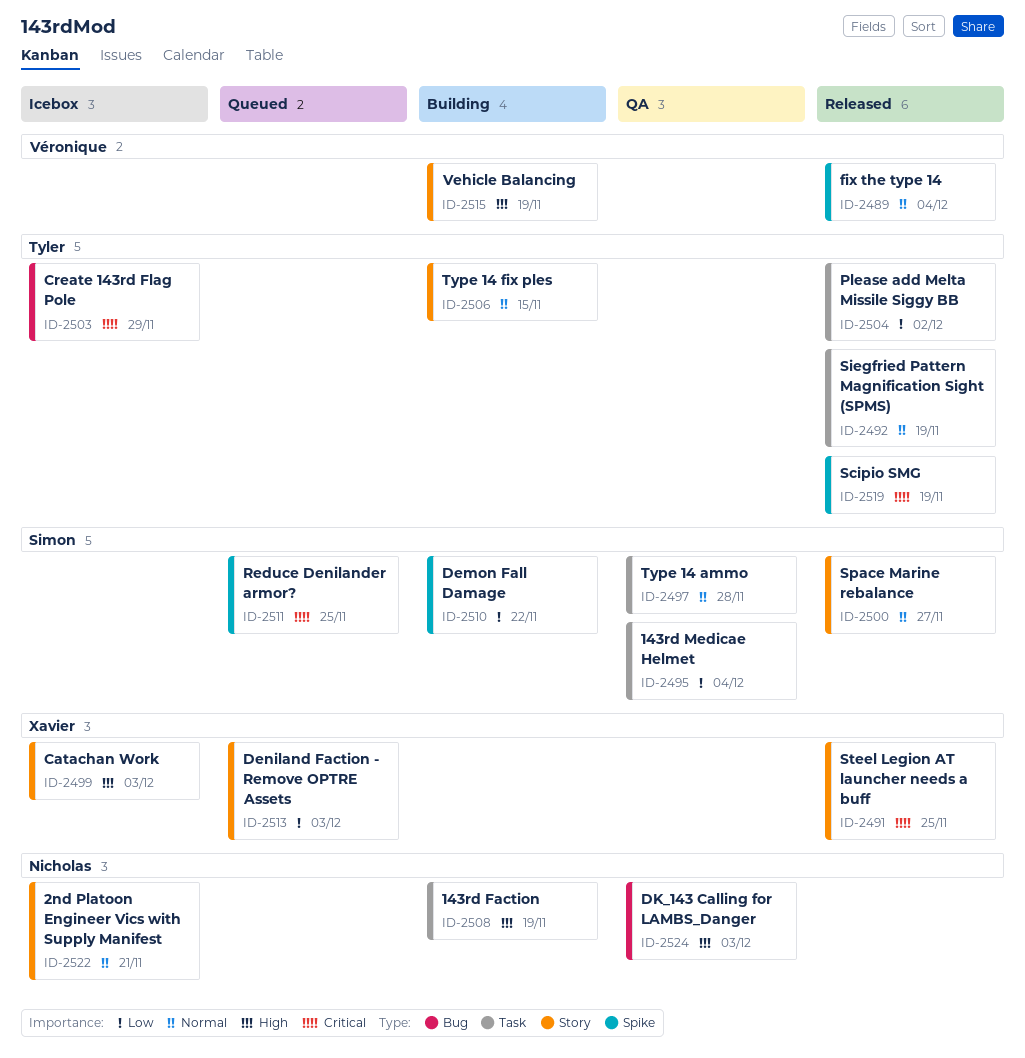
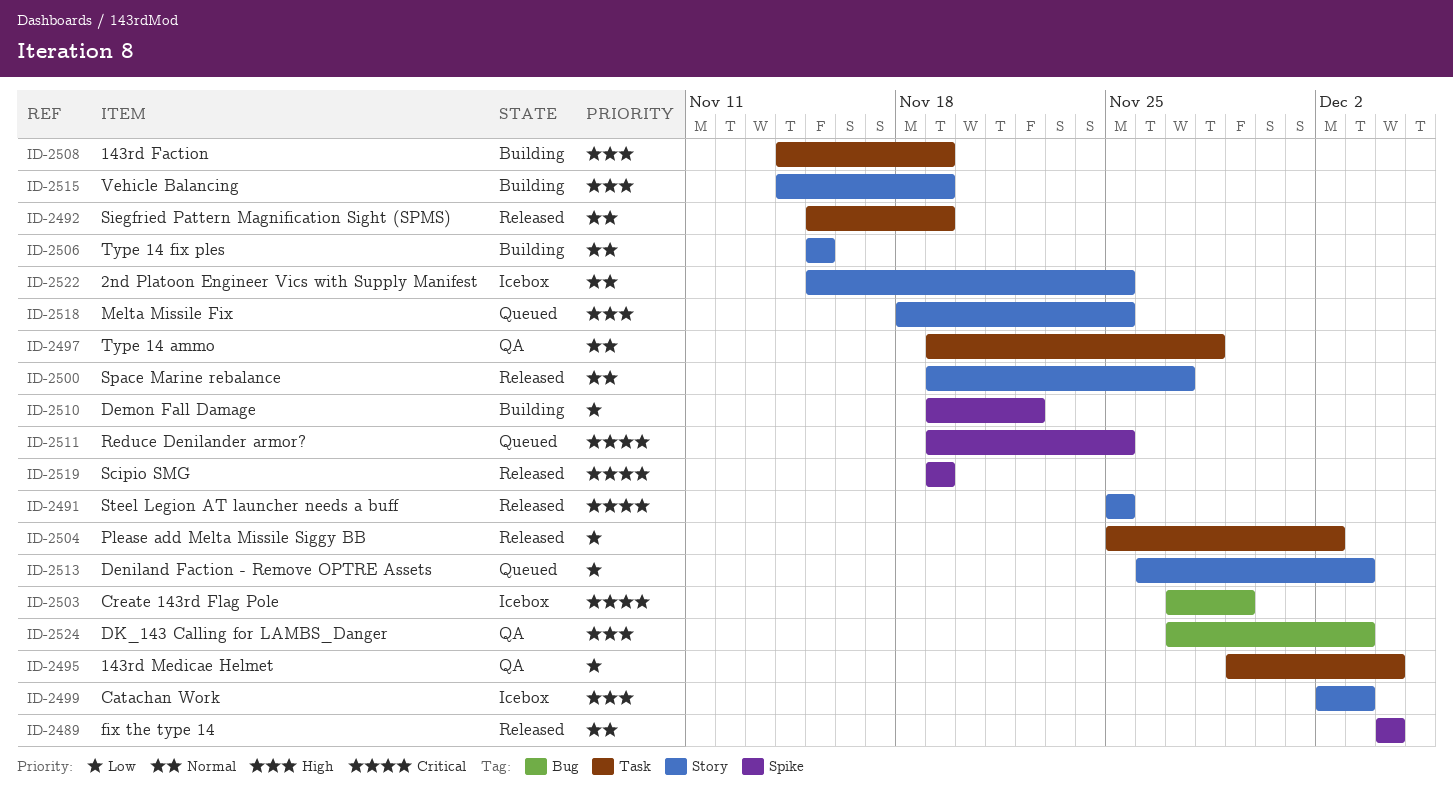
ID-2518: none -> present
ID-2522, due: Nov 21 -> Nov 25

